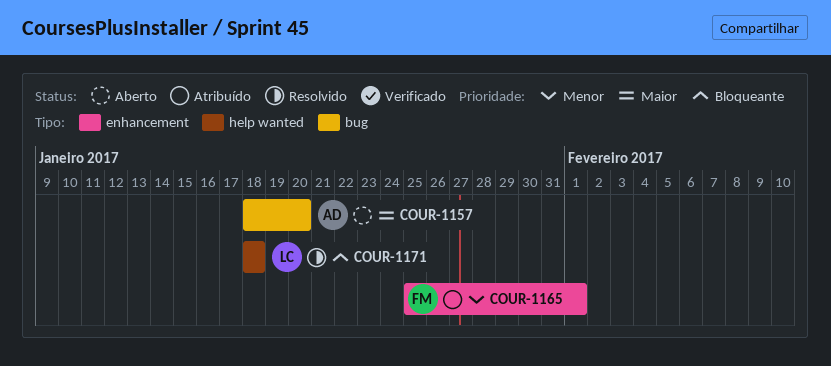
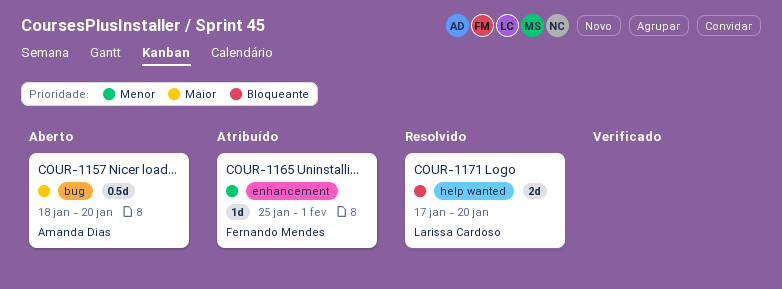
COUR-1171, start: Jan 18 -> Jan 17
COUR-1171, due: Jan 18 -> Jan 20

